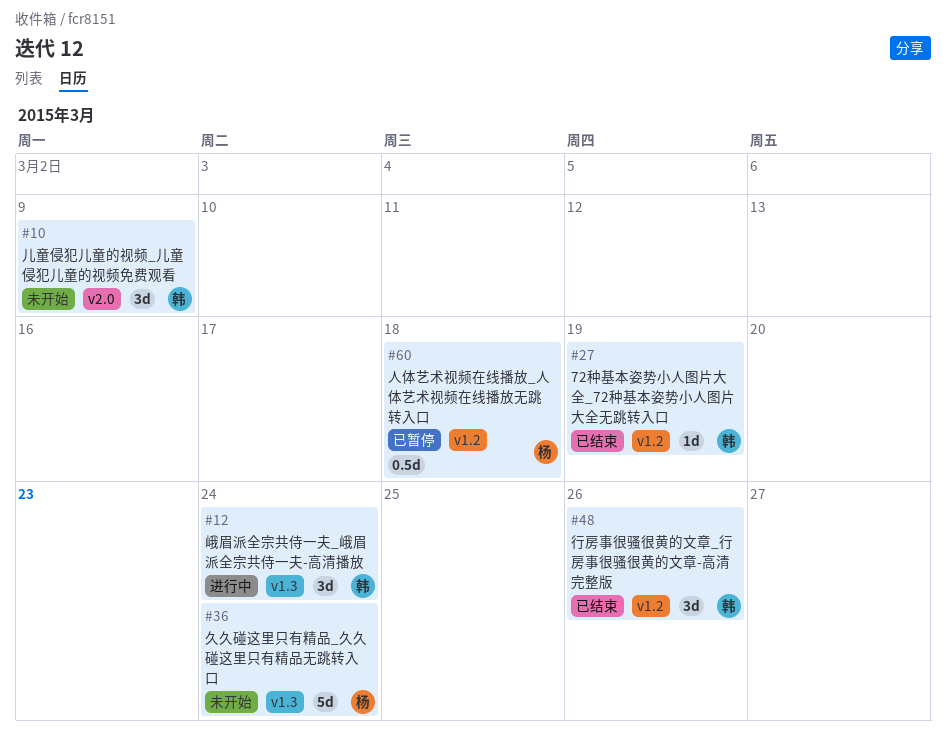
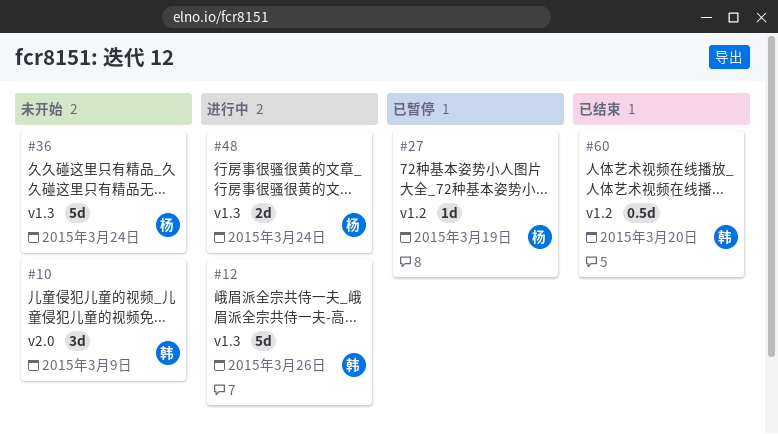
#12, estimate: 3d -> 5d
#12, due: Mar 24 -> Mar 26
#27, status: 已结束 -> 已暂停
#27, owner: 韩 -> 杨
#48, status: 已结束 -> 进行中
#48, owner: 韩 -> 杨
#48, label: v1.2 -> v1.3
#48, estimate: 3d -> 2d
#48, due: Mar 26 -> Mar 24
#60, status: 已暂停 -> 已结束
#60, owner: 杨 -> 韩
#60, due: Mar 18 -> Mar 20

